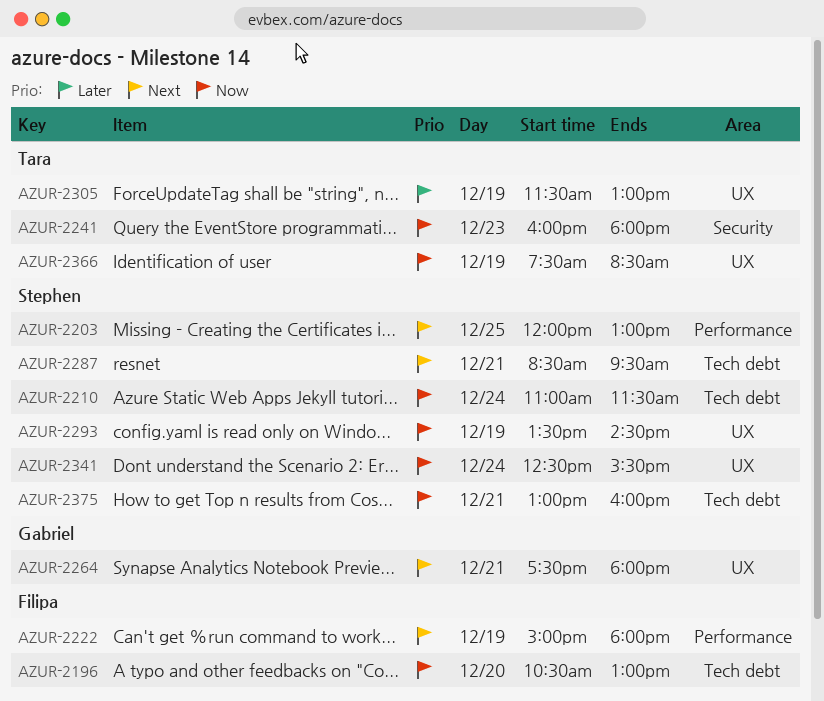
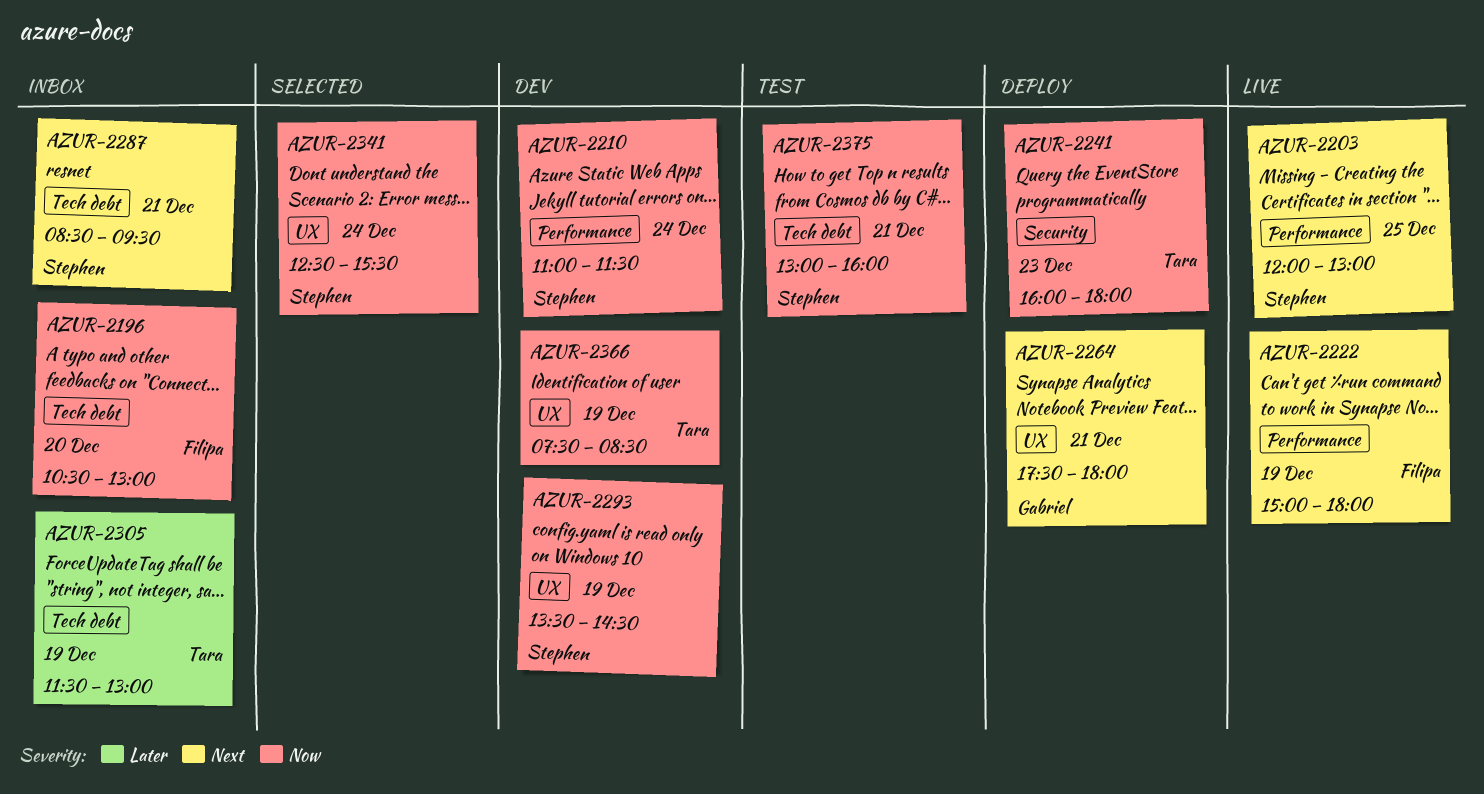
AZUR-2210, label: Tech debt -> Performance
AZUR-2305, label: UX -> Tech debt

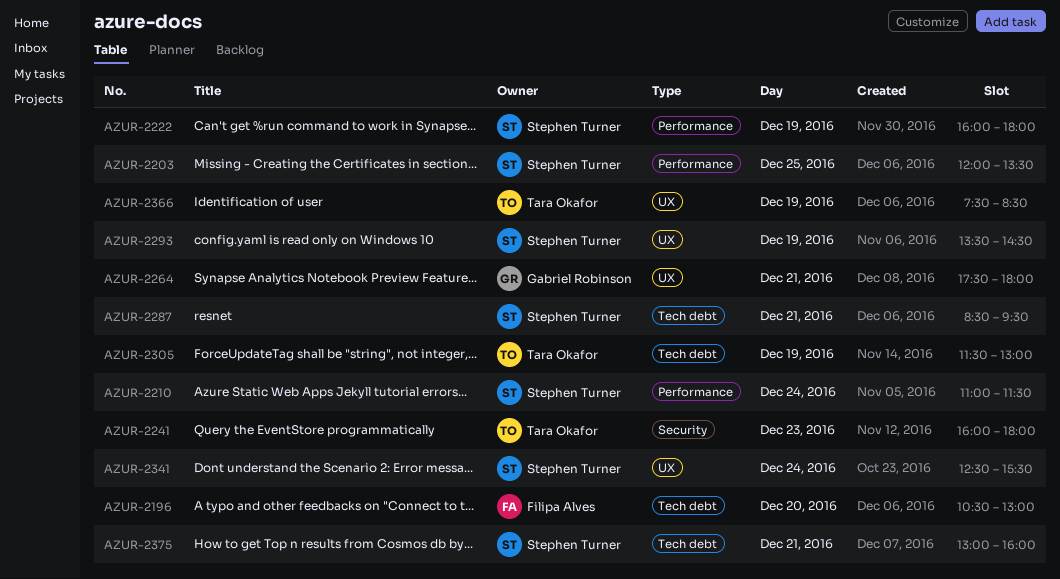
AZUR-2203, ends: 13:00 -> 13:30
AZUR-2222, owner: Filipa Alves -> Stephen Turner
AZUR-2222, begins: 15:00 -> 16:00

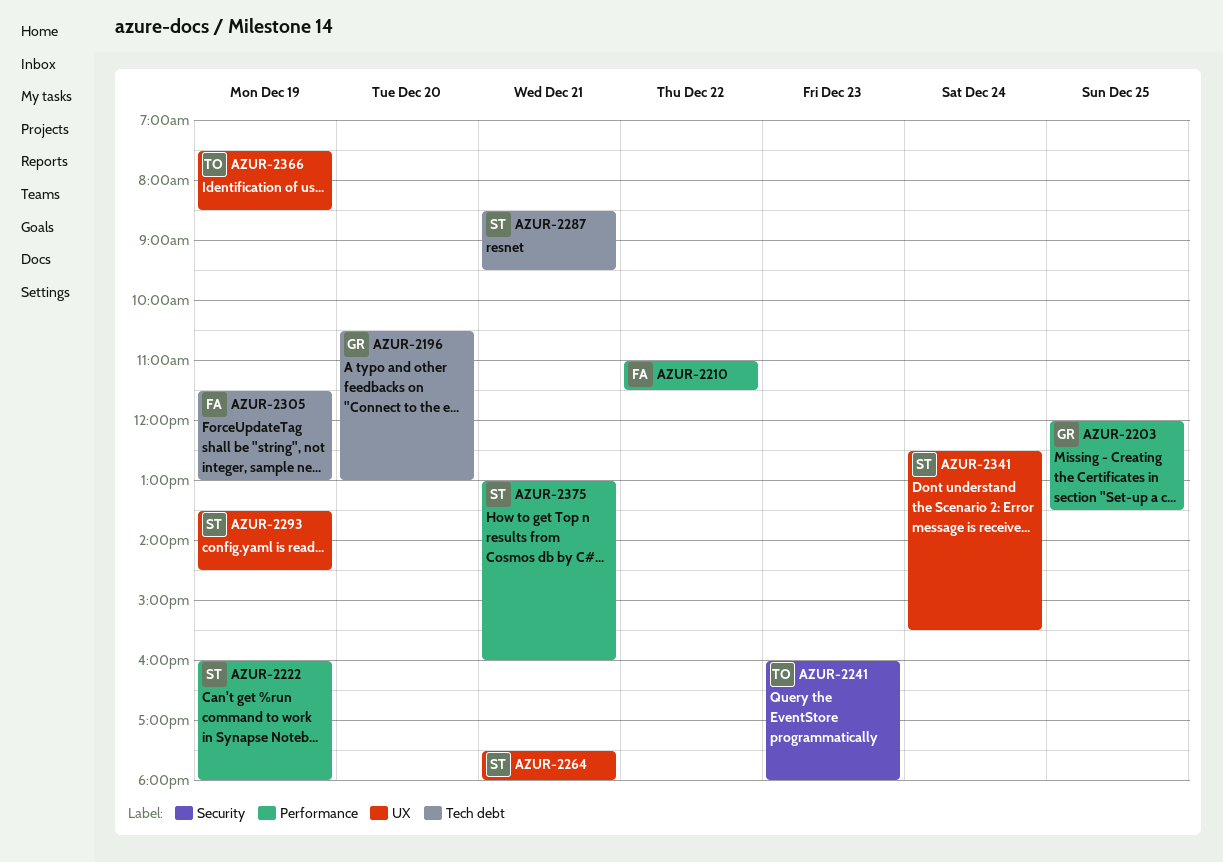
AZUR-2196, owner: Filipa Alves -> Gabriel Robinson
AZUR-2203, owner: Stephen Turner -> Gabriel Robinson
AZUR-2210, owner: Stephen Turner -> Filipa Alves
AZUR-2210, day: Dec 24 -> Dec 22
AZUR-2264, owner: Gabriel Robinson -> Stephen Turner
AZUR-2305, owner: Tara Okafor -> Filipa Alves
AZUR-2375, label: Tech debt -> Performance

